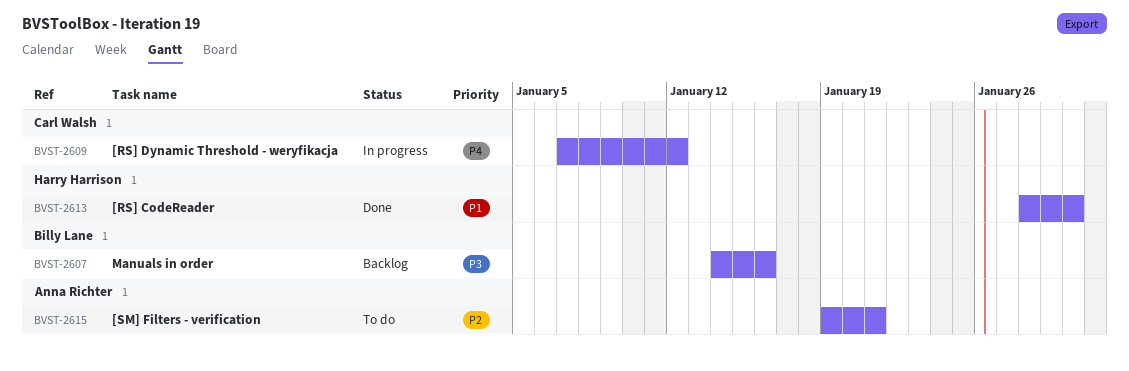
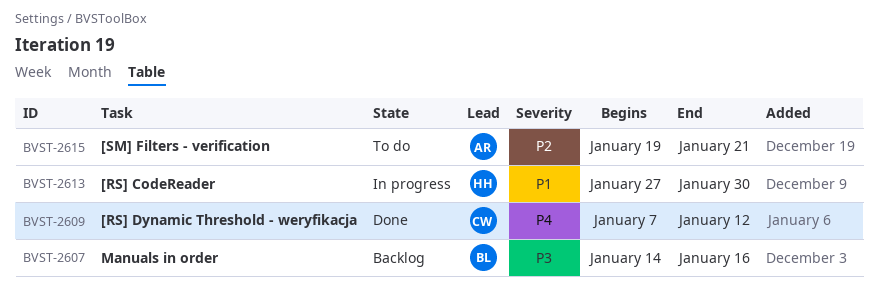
BVST-2609, status: In progress -> Done
BVST-2613, status: Done -> In progress
BVST-2613, start: Jan 28 -> Jan 27

